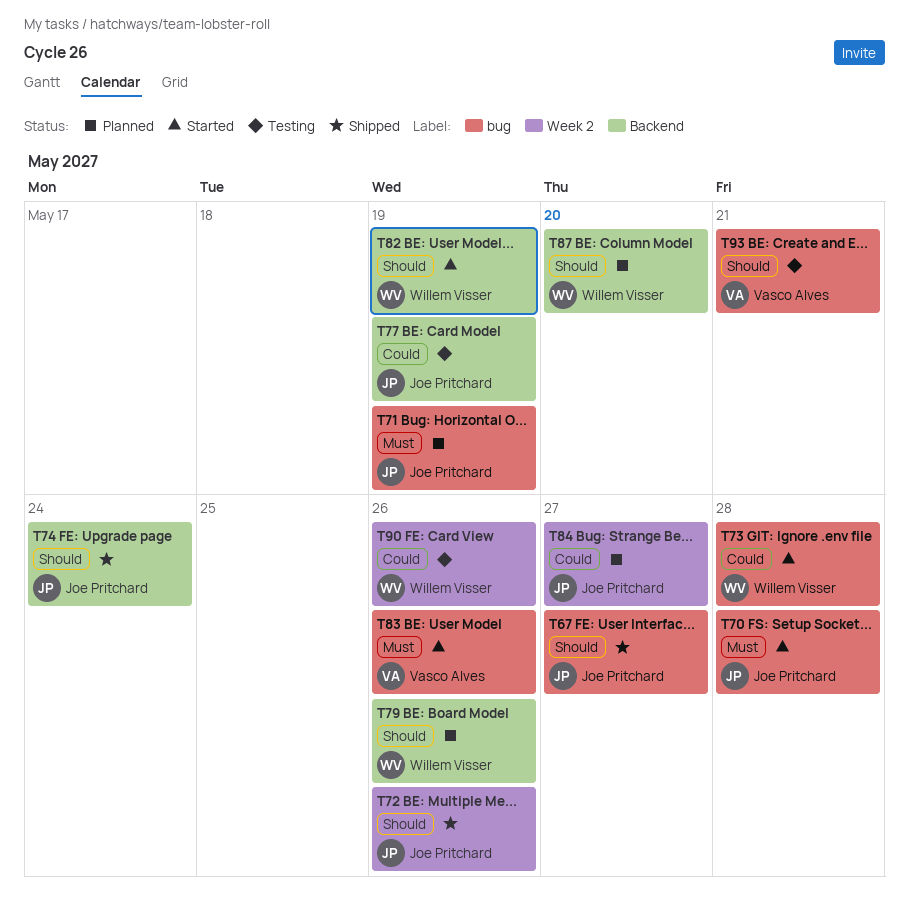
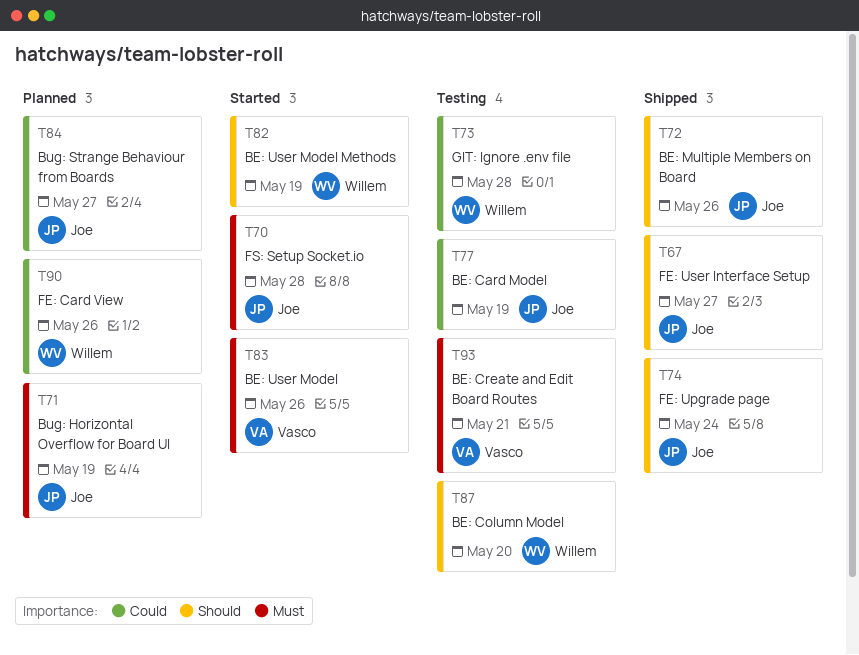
T73, status: Started -> Testing
T79: present -> none
T87, status: Planned -> Testing
T90, status: Testing -> Planned
T93, priority: Should -> Must

